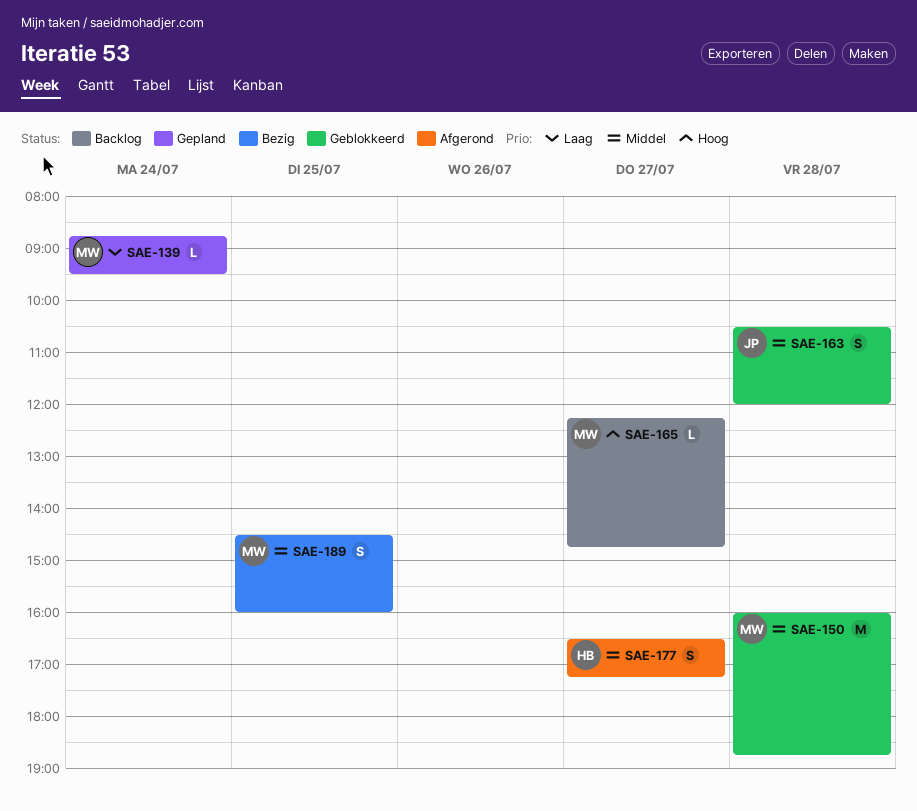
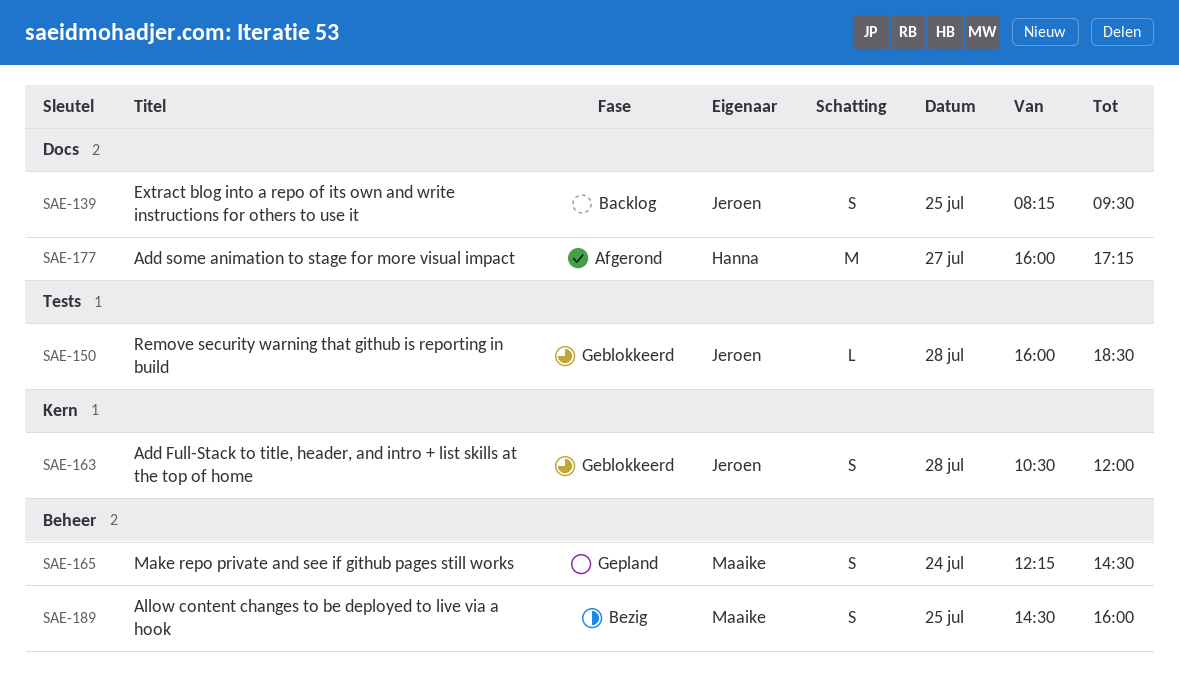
SAE-139, status: Gepland -> Backlog
SAE-139, owner: Maaike -> Jeroen
SAE-139, estimate: L -> S
SAE-139, day: Jul 24 -> Jul 25
SAE-139, begins: 08:45 -> 08:15
SAE-150, owner: Maaike -> Jeroen
SAE-150, estimate: M -> L
SAE-150, ends: 18:45 -> 18:30
SAE-165, status: Backlog -> Gepland
SAE-165, estimate: L -> S
SAE-165, day: Jul 27 -> Jul 24
SAE-165, ends: 14:45 -> 14:30
SAE-177, estimate: S -> M
SAE-177, begins: 16:30 -> 16:00

